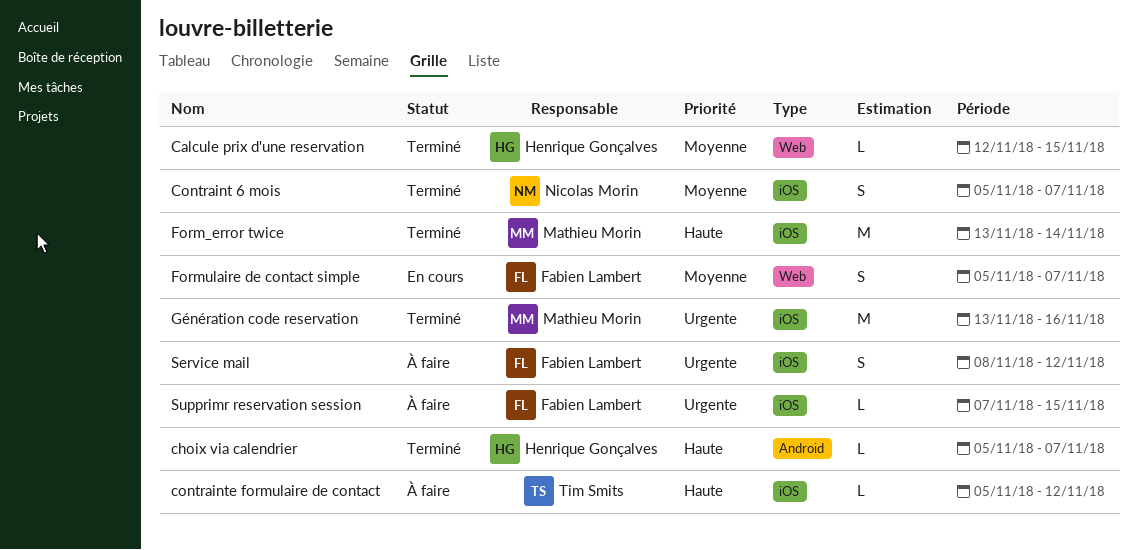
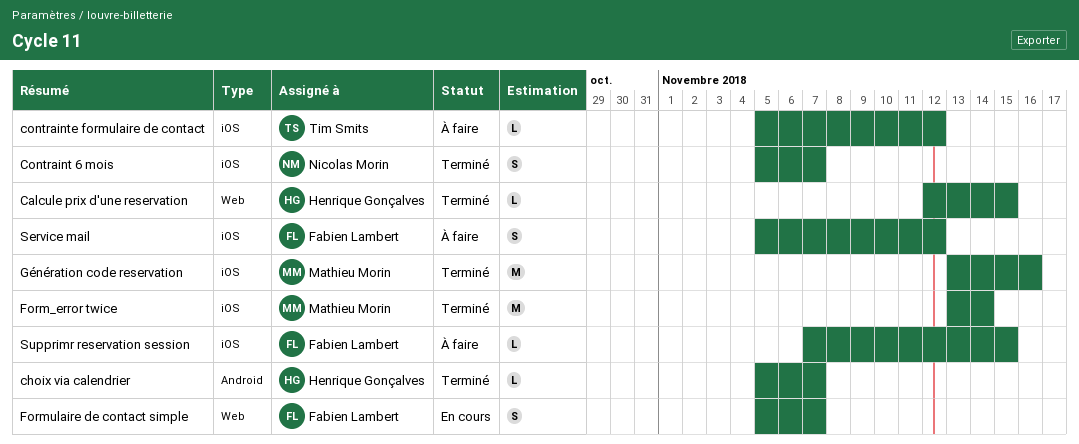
Service mail, start: Nov 8 -> Nov 5

